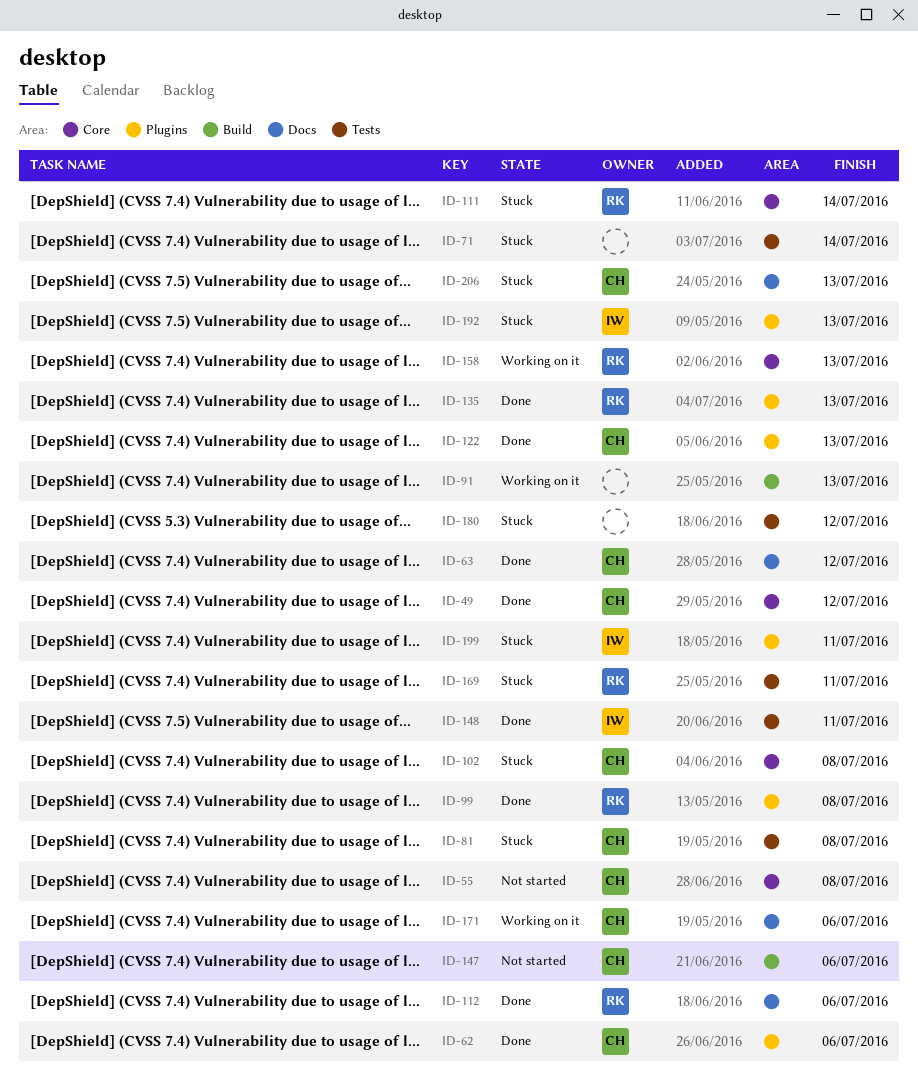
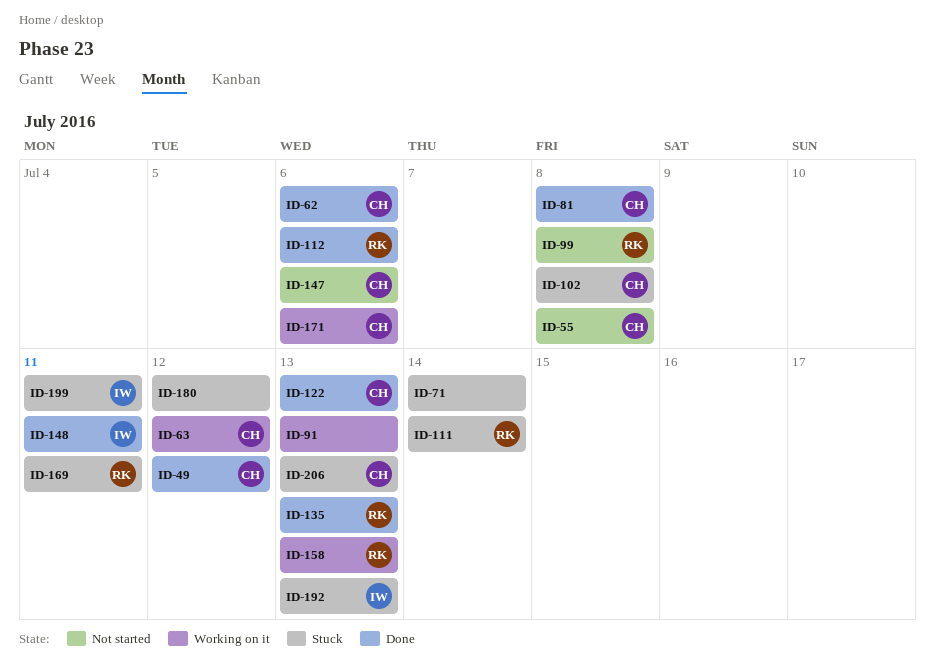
ID-63, status: Done -> Working on it
ID-81, status: Stuck -> Done
ID-99, status: Done -> Not started

